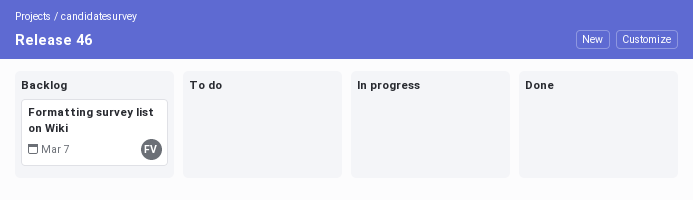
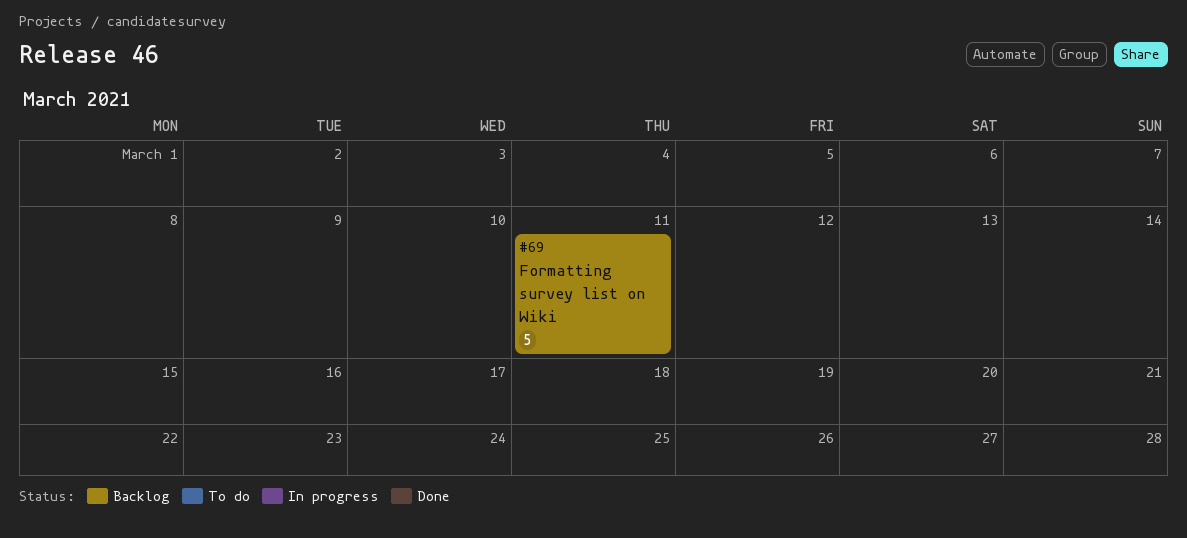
Formatting survey list on Wiki, due: Mar 7 -> Mar 11

